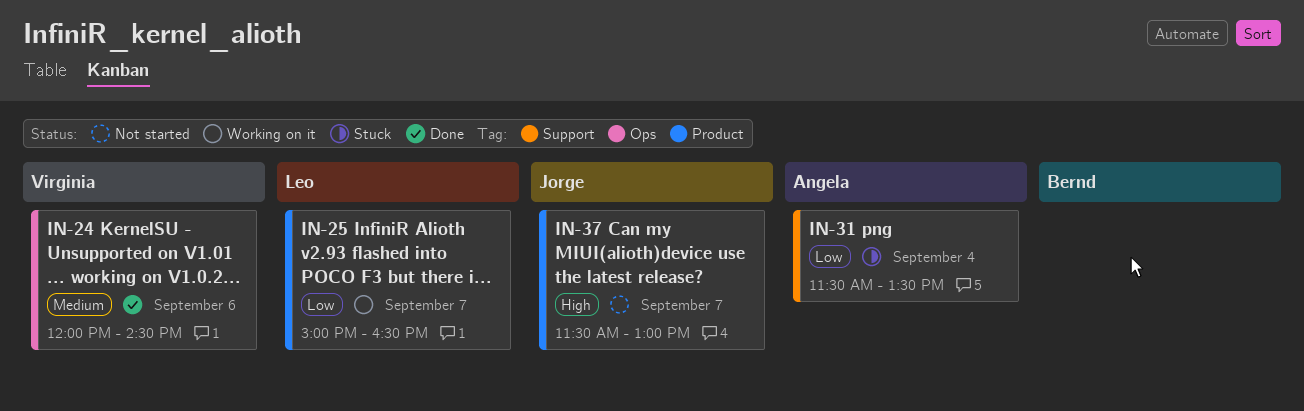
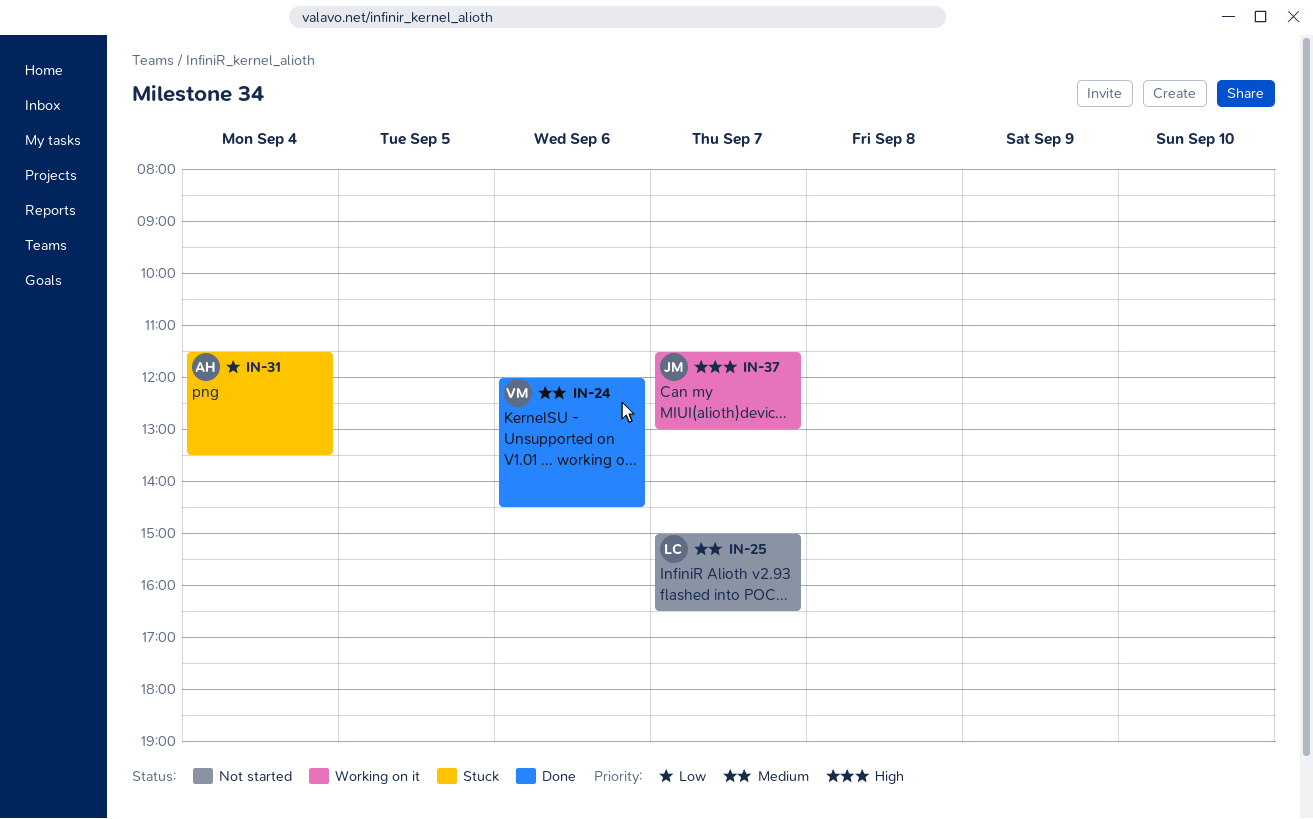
IN-25, status: Working on it -> Not started
IN-25, priority: Low -> Medium
IN-37, status: Not started -> Working on it

